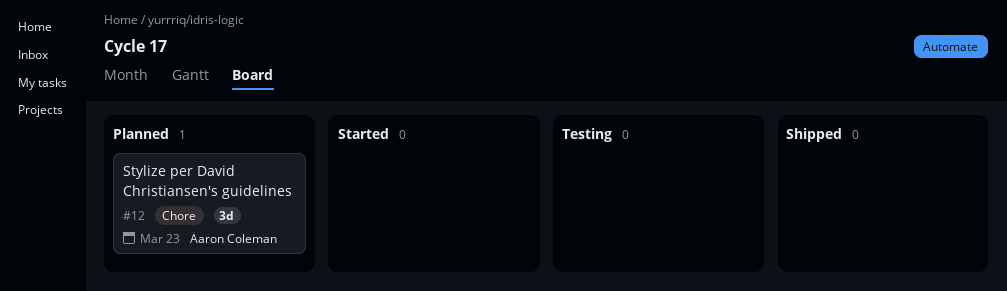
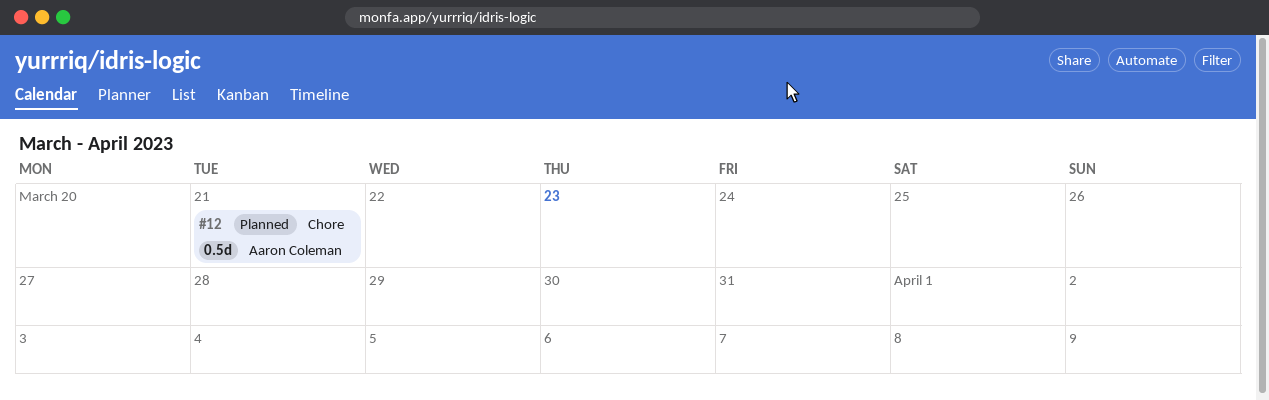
#12, estimate: 3d -> 0.5d
#12, due: Mar 23 -> Mar 21

